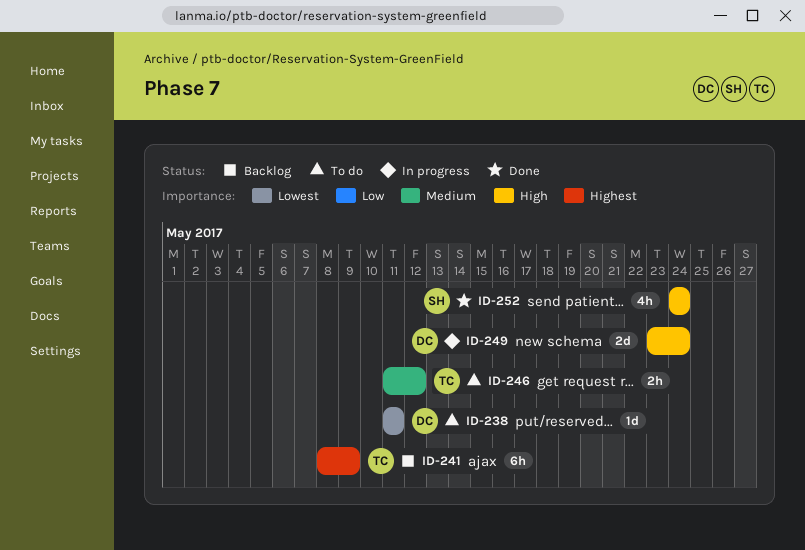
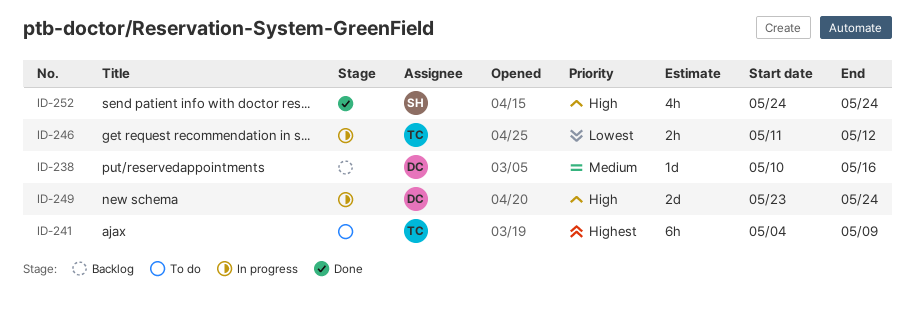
ID-238, status: To do -> Backlog
ID-238, priority: Lowest -> Medium
ID-238, start: May 11 -> May 10
ID-238, due: May 11 -> May 16
ID-241, status: Backlog -> To do
ID-241, start: May 8 -> May 4
ID-246, status: To do -> In progress
ID-246, priority: Medium -> Lowest

